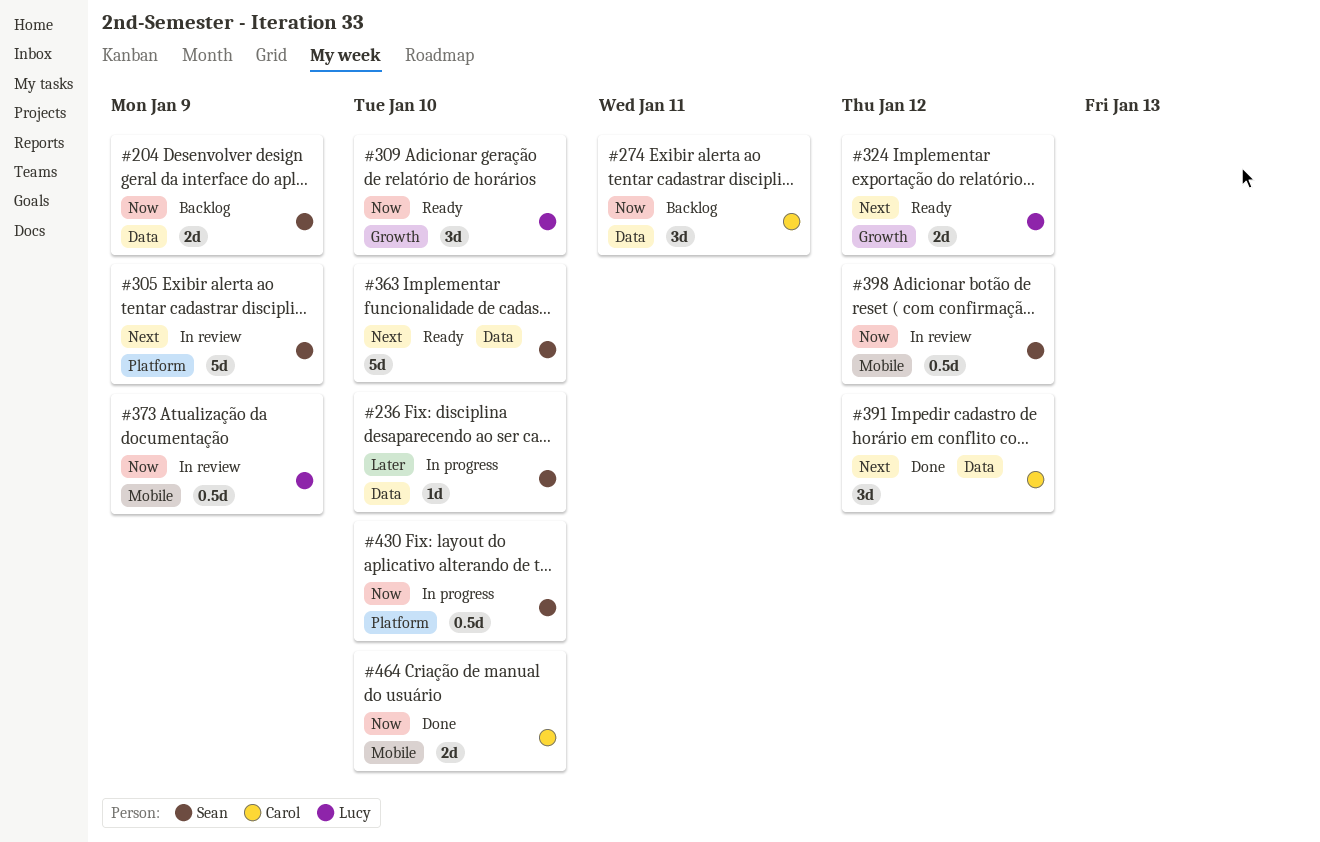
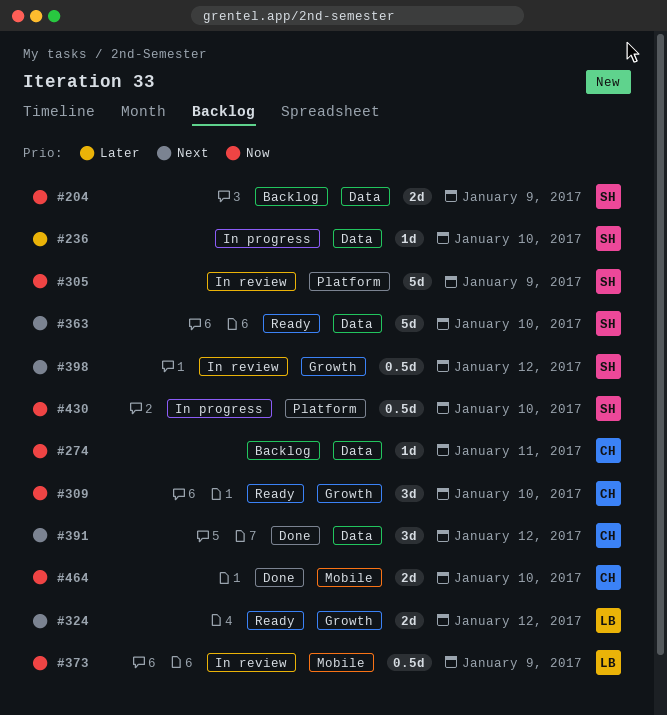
#274, estimate: 3d -> 1d
#305, priority: Next -> Now
#309, owner: Lucy -> Carol
#398, priority: Now -> Next
#398, label: Mobile -> Growth

